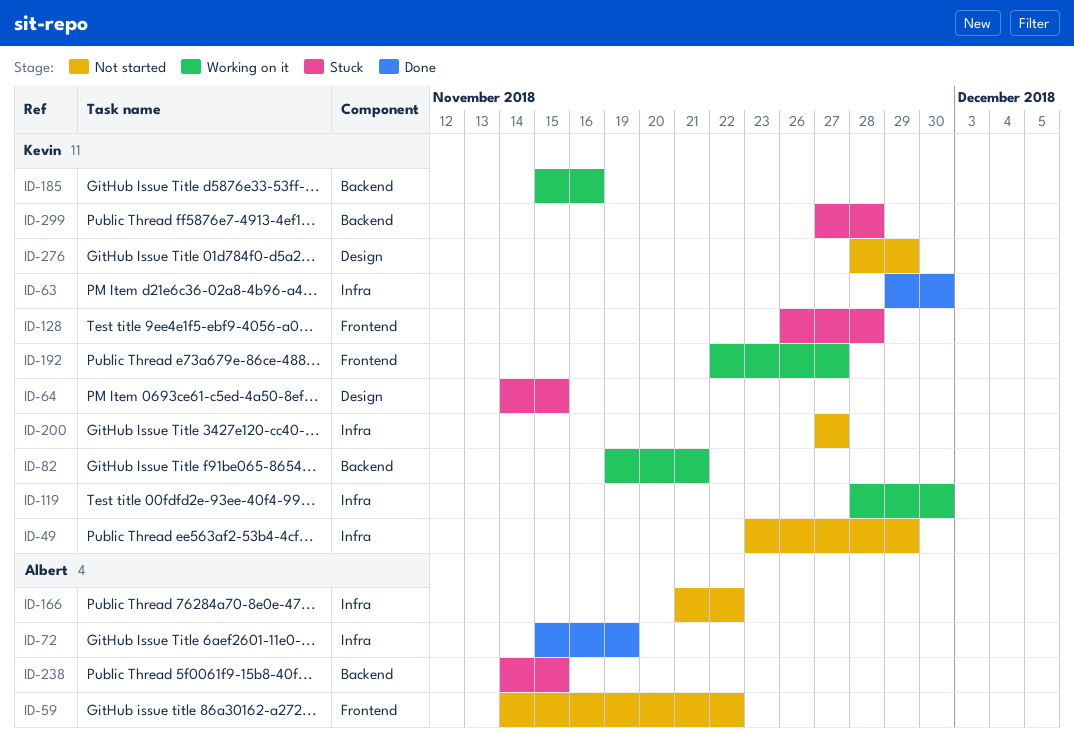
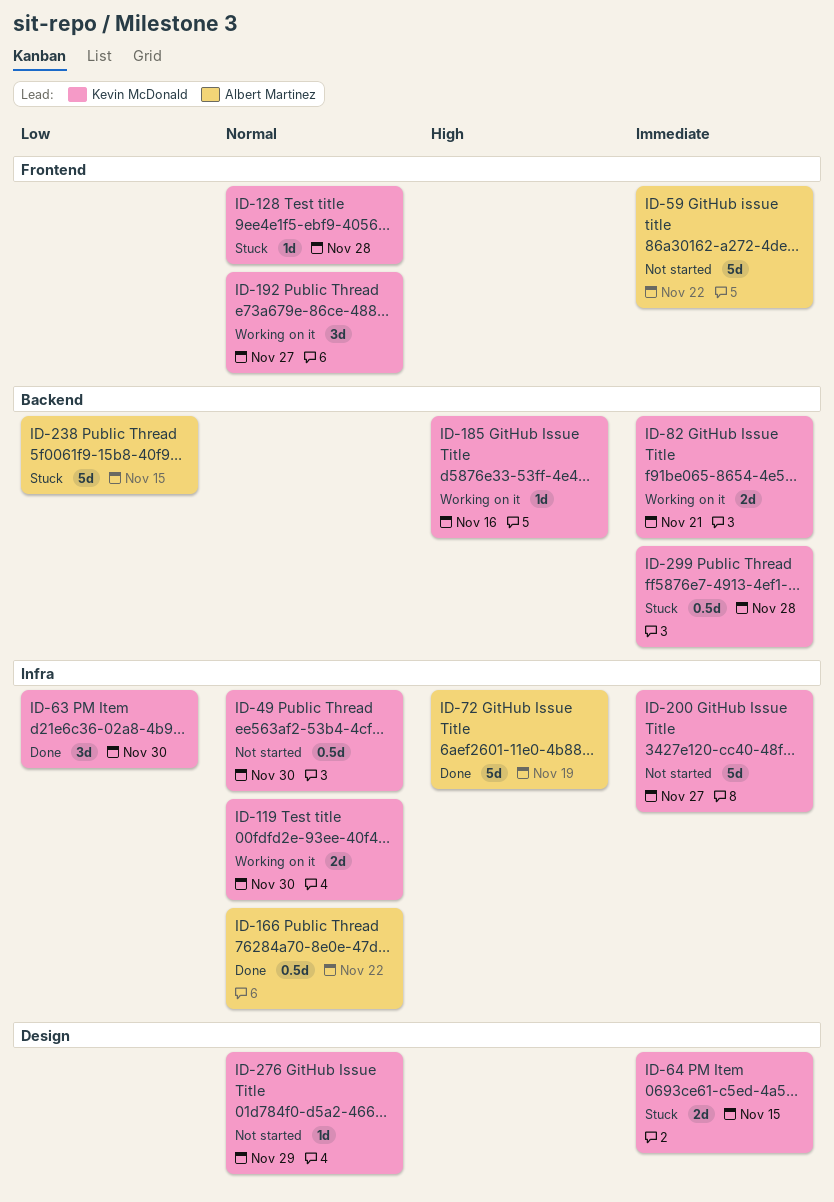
ID-49, due: Nov 29 -> Nov 30
ID-166, status: Not started -> Done

